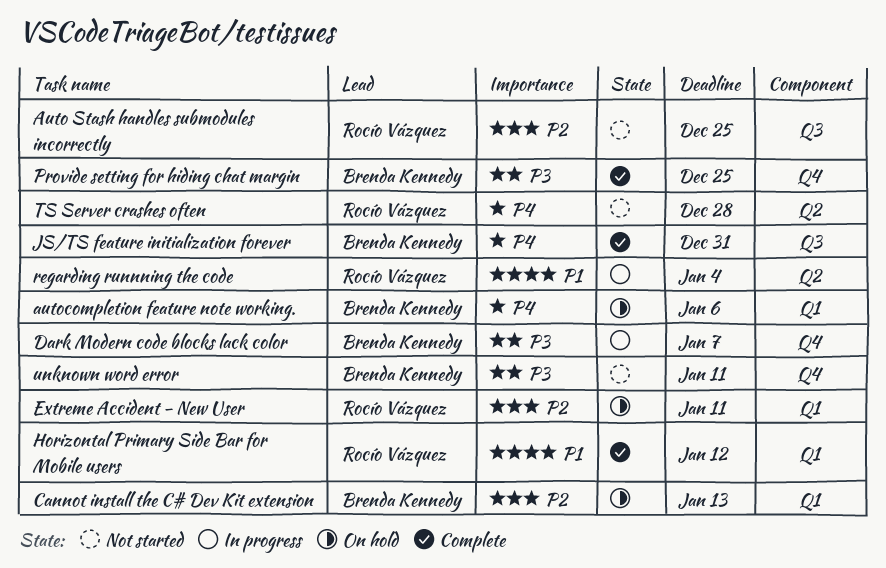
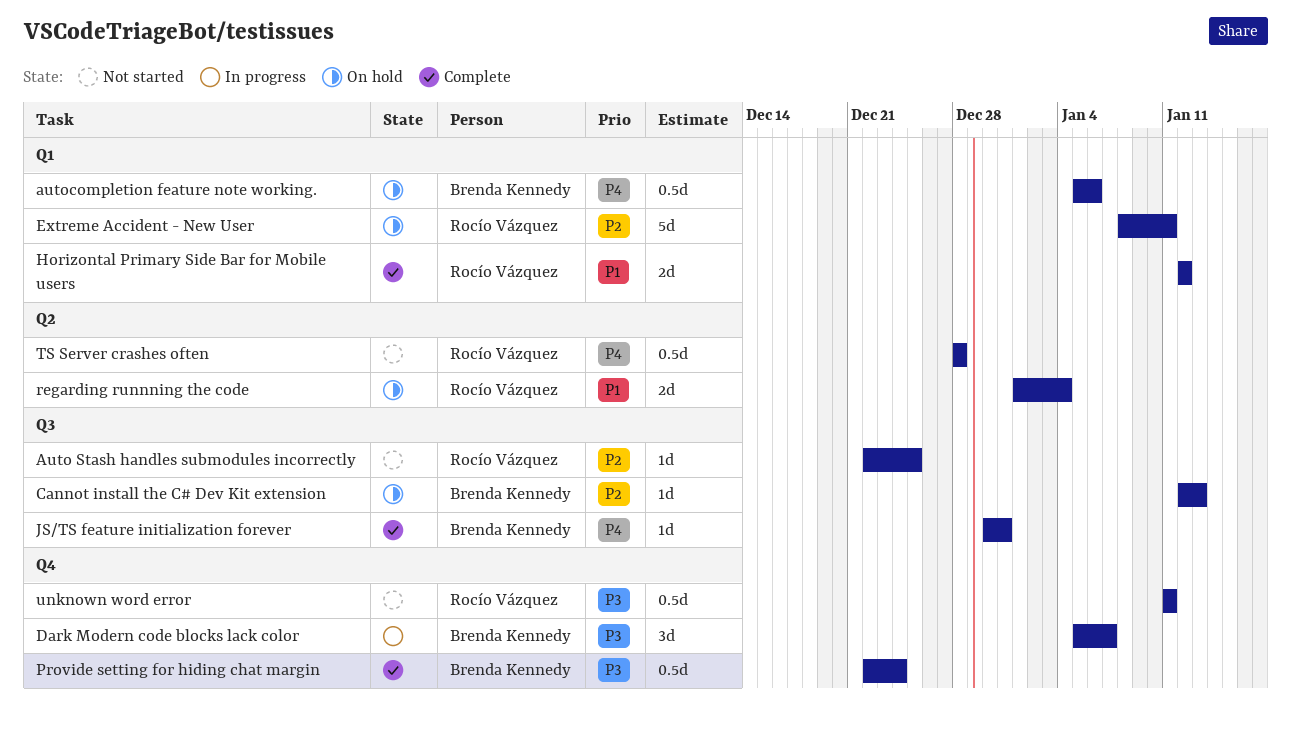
Cannot install the C# Dev Kit extension, label: Q1 -> Q3
Provide setting for hiding chat margin, due: Dec 25 -> Dec 24
regarding runnning the code, status: In progress -> On hold
unknown word error, owner: Brenda Kennedy -> Rocío Vázquez

